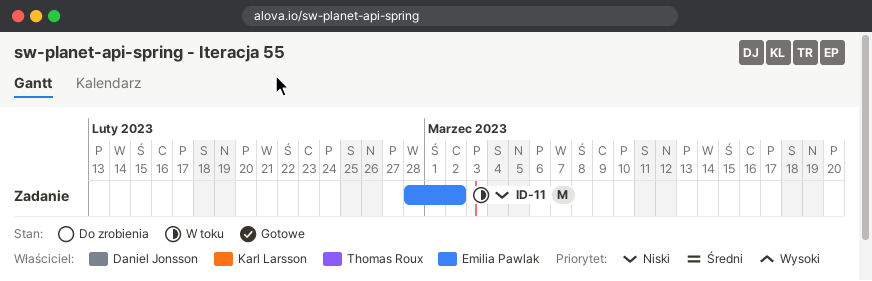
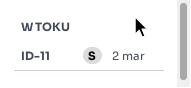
ID-11, estimate: M -> S

